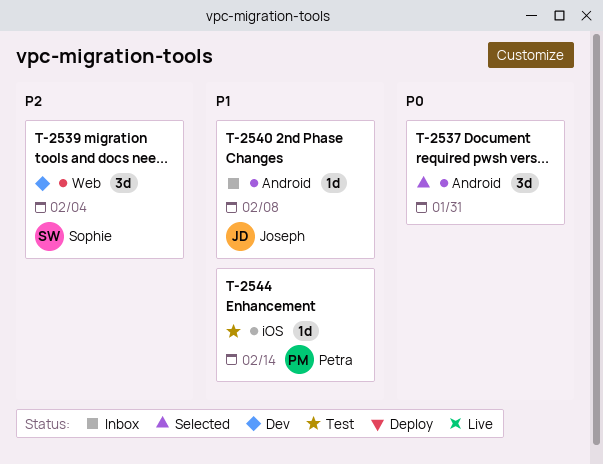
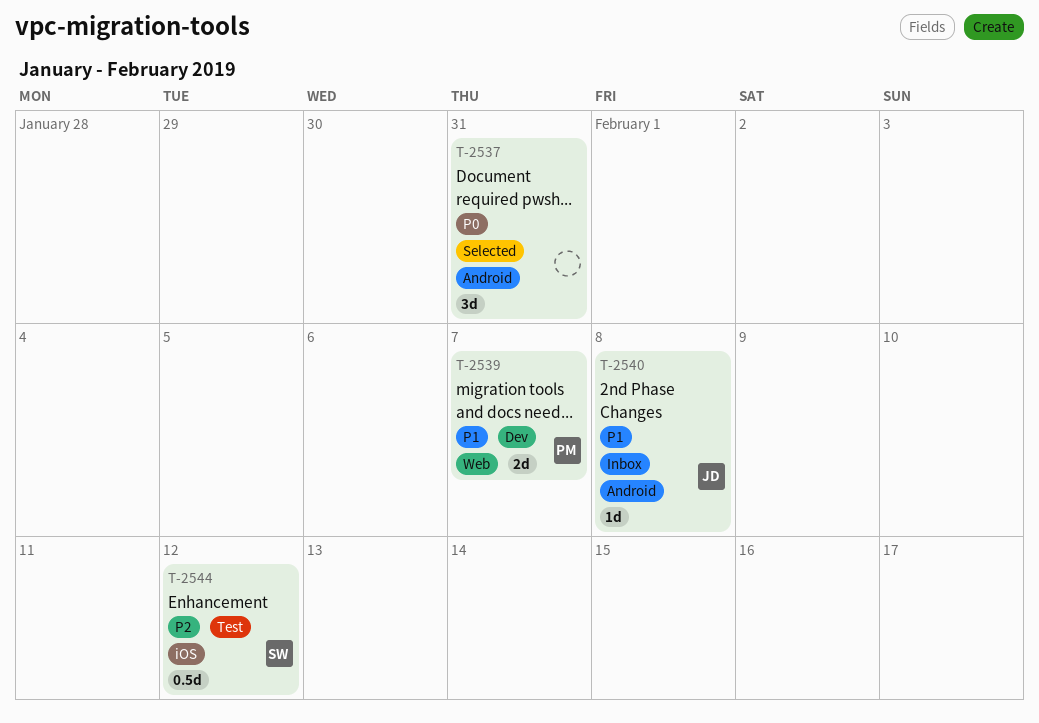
T-2539, owner: Sophie -> Petra
T-2539, priority: P2 -> P1
T-2539, estimate: 3d -> 2d
T-2539, due: Feb 4 -> Feb 7
T-2544, owner: Petra -> Sophie
T-2544, priority: P1 -> P2
T-2544, estimate: 1d -> 0.5d
T-2544, due: Feb 14 -> Feb 12

